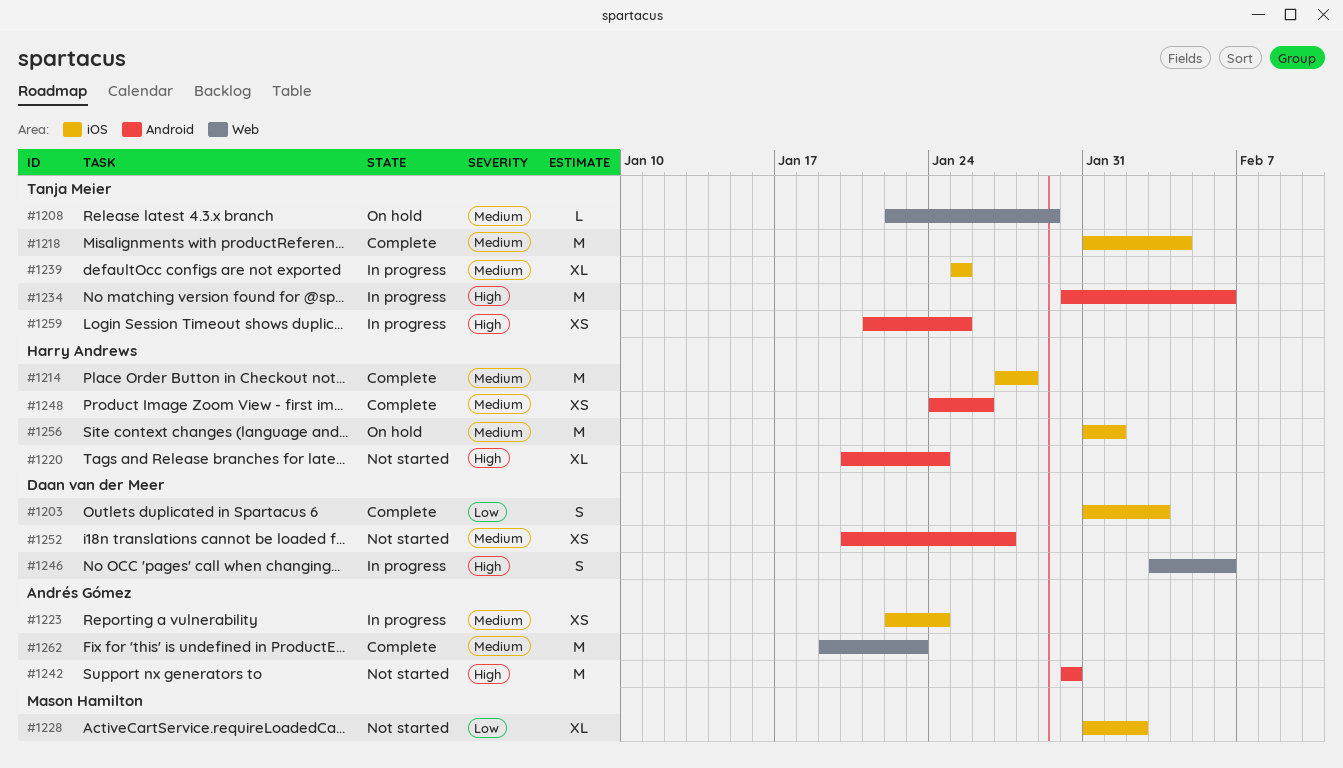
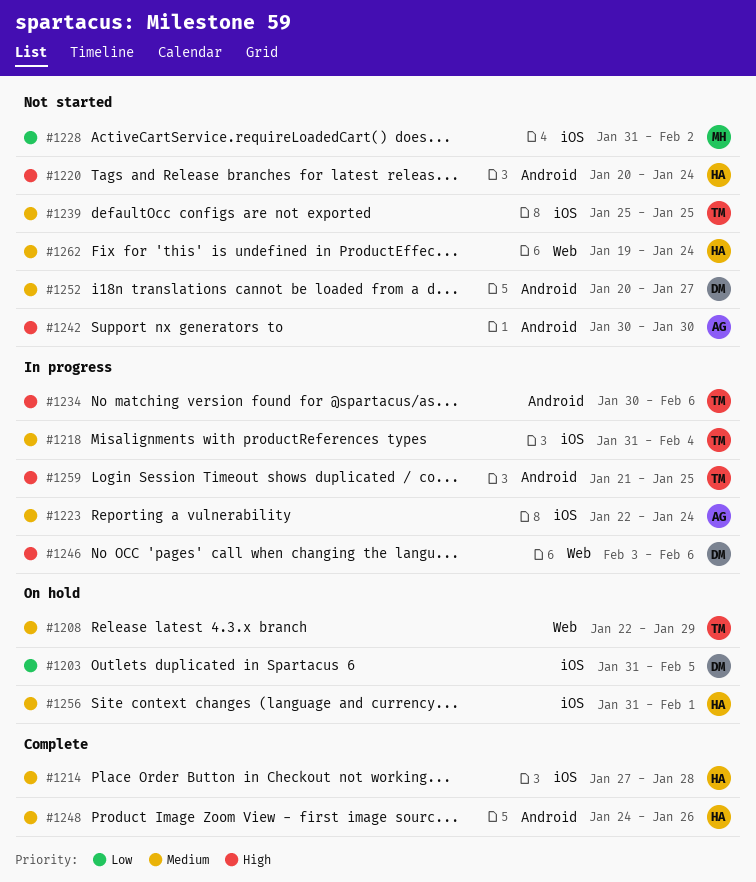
#1203, status: Complete -> On hold
#1203, due: Feb 3 -> Feb 5
#1218, status: Complete -> In progress
#1239, status: In progress -> Not started
#1262, status: Complete -> Not started
#1262, owner: Andrés Gómez -> Harry Andrews
#1262, due: Jan 23 -> Jan 24

